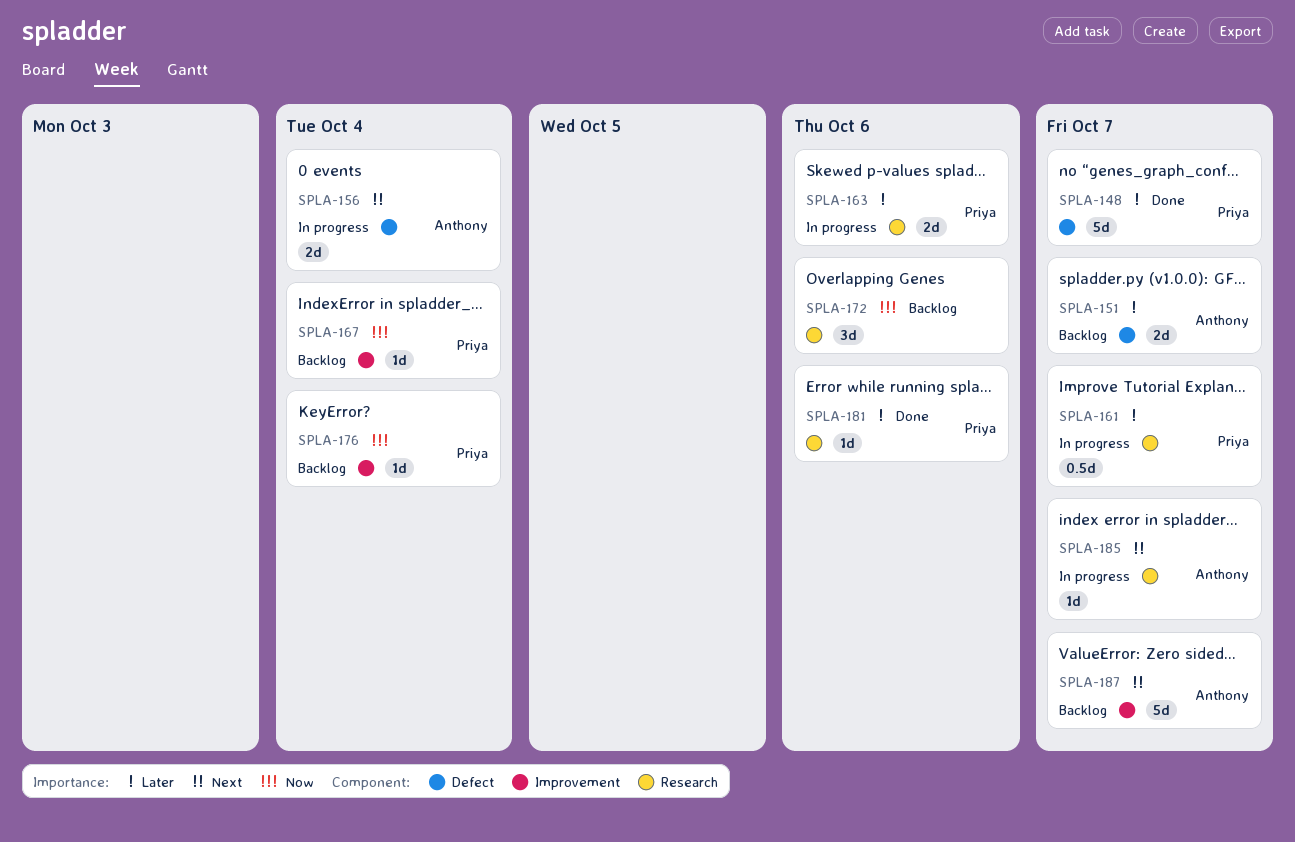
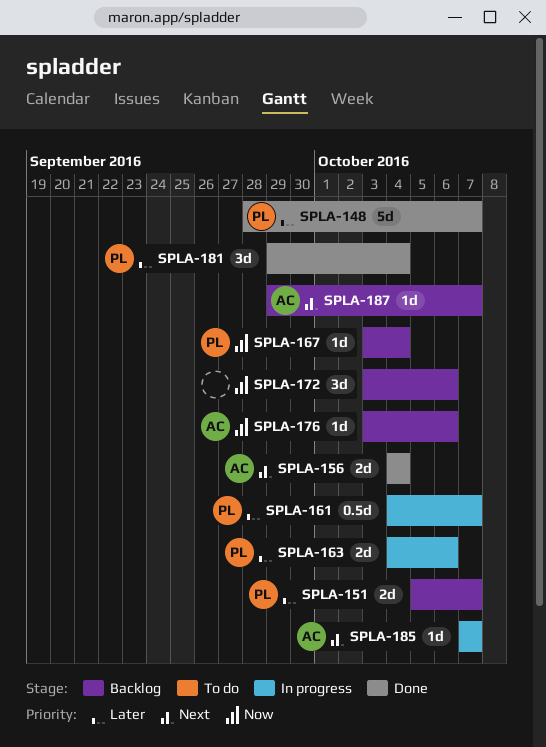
SPLA-151, owner: Anthony -> Priya
SPLA-156, status: In progress -> Done
SPLA-176, owner: Priya -> Anthony
SPLA-176, due: Oct 4 -> Oct 6
SPLA-181, estimate: 1d -> 3d
SPLA-181, due: Oct 6 -> Oct 4
SPLA-187, estimate: 5d -> 1d

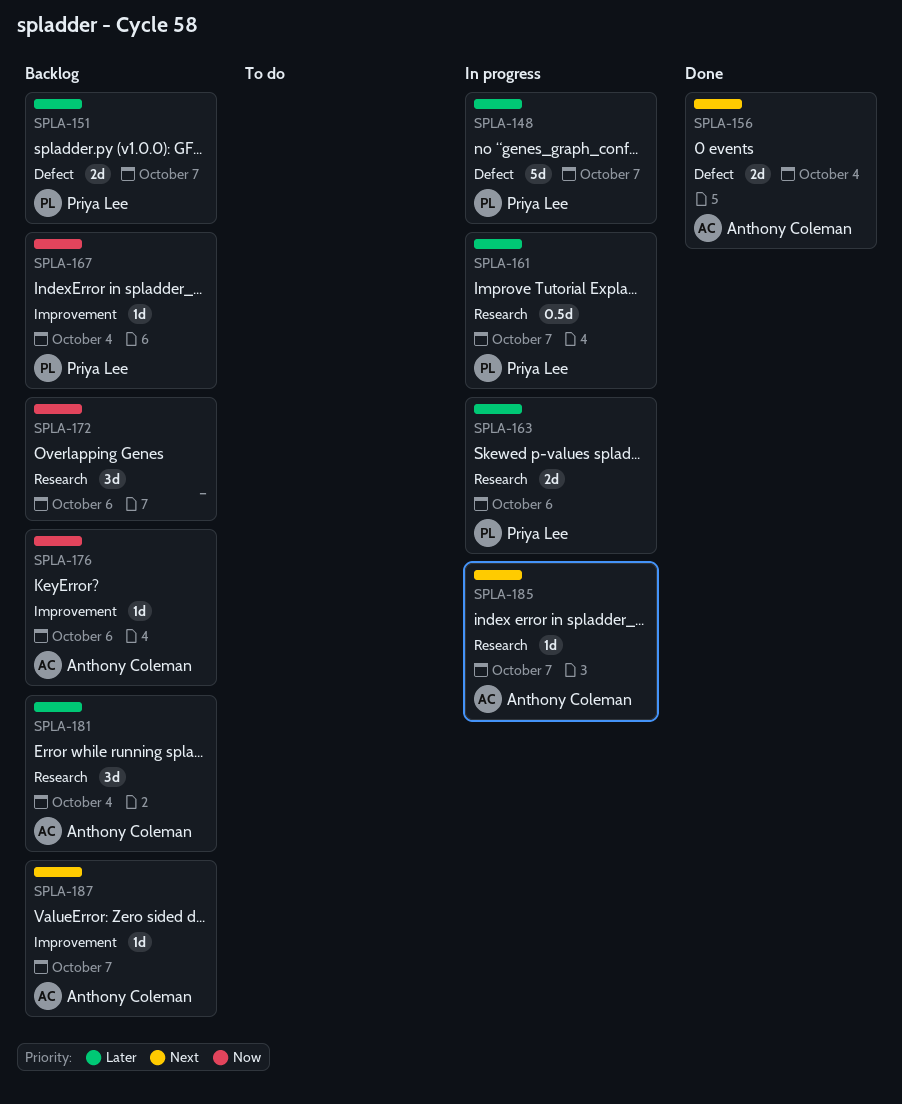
SPLA-148, status: Done -> In progress
SPLA-181, status: Done -> Backlog
SPLA-181, owner: Priya Lee -> Anthony Coleman

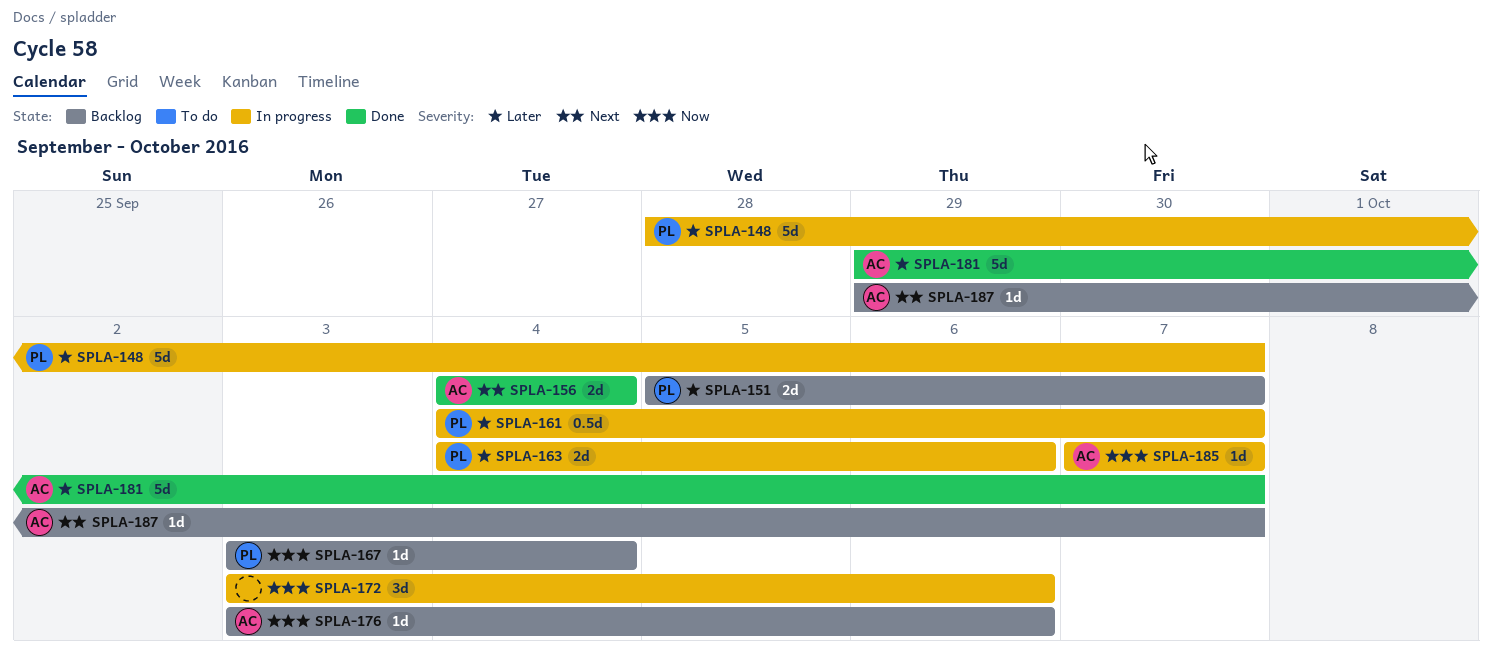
SPLA-172, status: Backlog -> In progress
SPLA-181, status: Backlog -> Done
SPLA-181, estimate: 3d -> 5d
SPLA-181, due: Oct 4 -> Oct 7
SPLA-185, priority: Next -> Now

